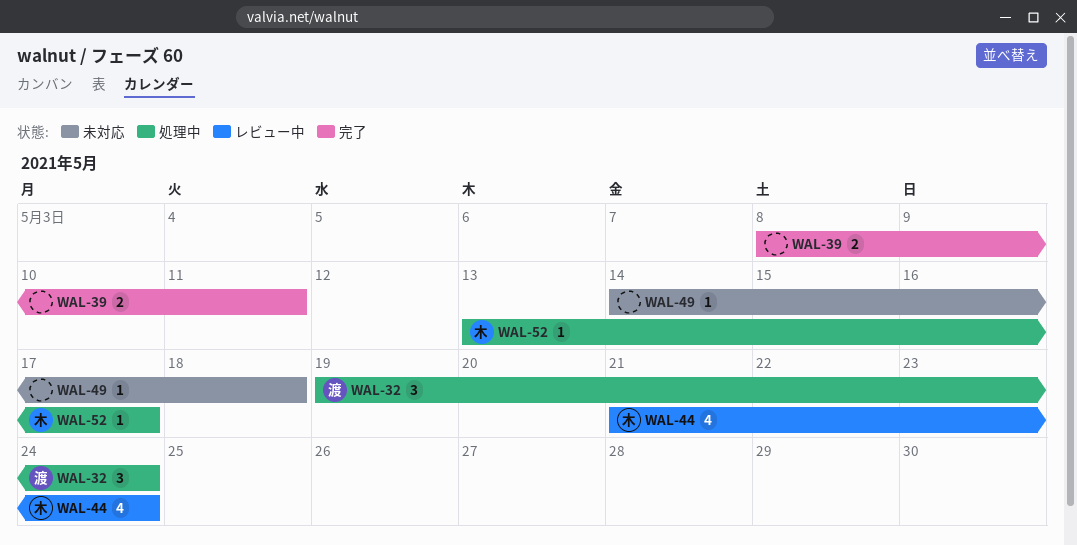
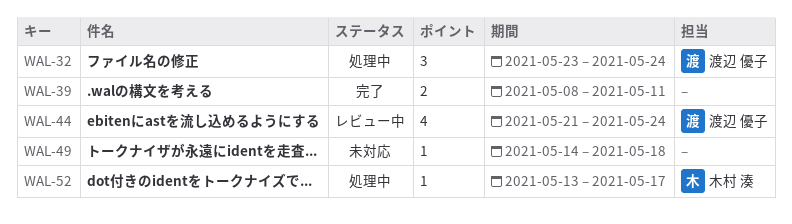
WAL-32, start: May 19 -> May 23
WAL-44, owner: 木村 湊 -> 渡辺 優子

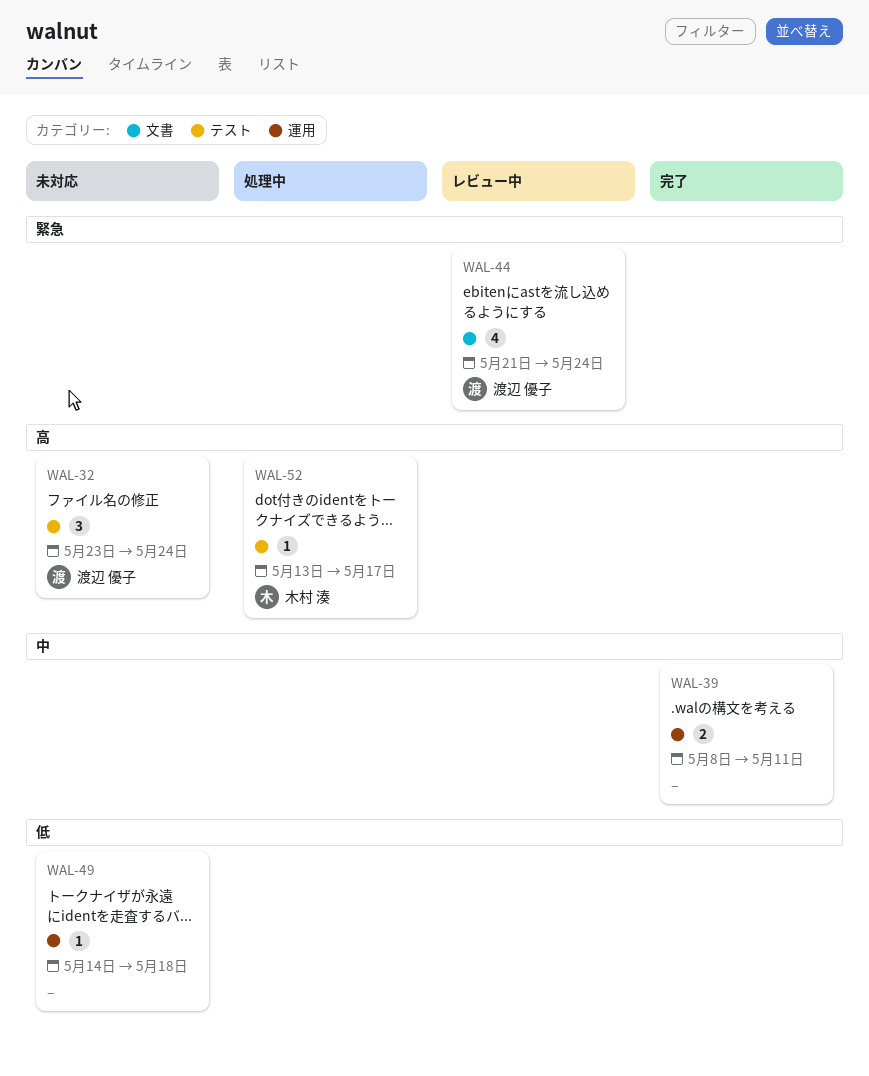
WAL-32, status: 処理中 -> 未対応

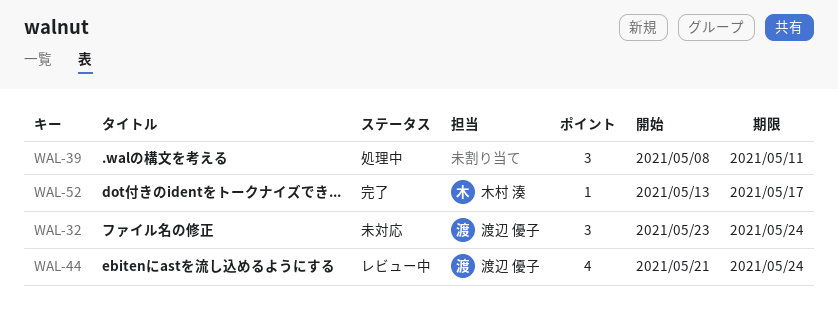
WAL-39, status: 完了 -> 処理中
WAL-39, estimate: 2 -> 3
WAL-49: present -> none
WAL-52, status: 処理中 -> 完了

